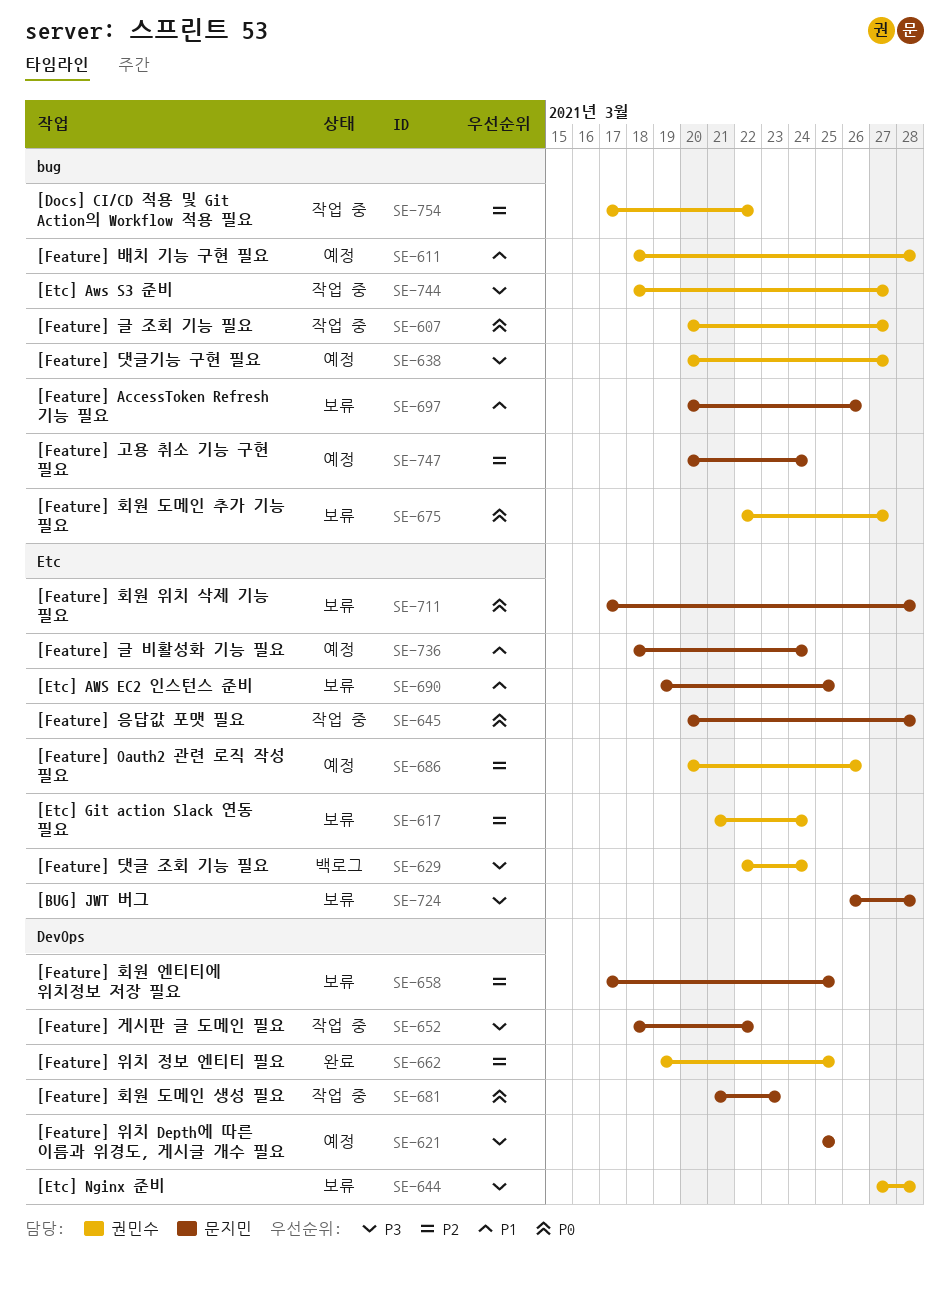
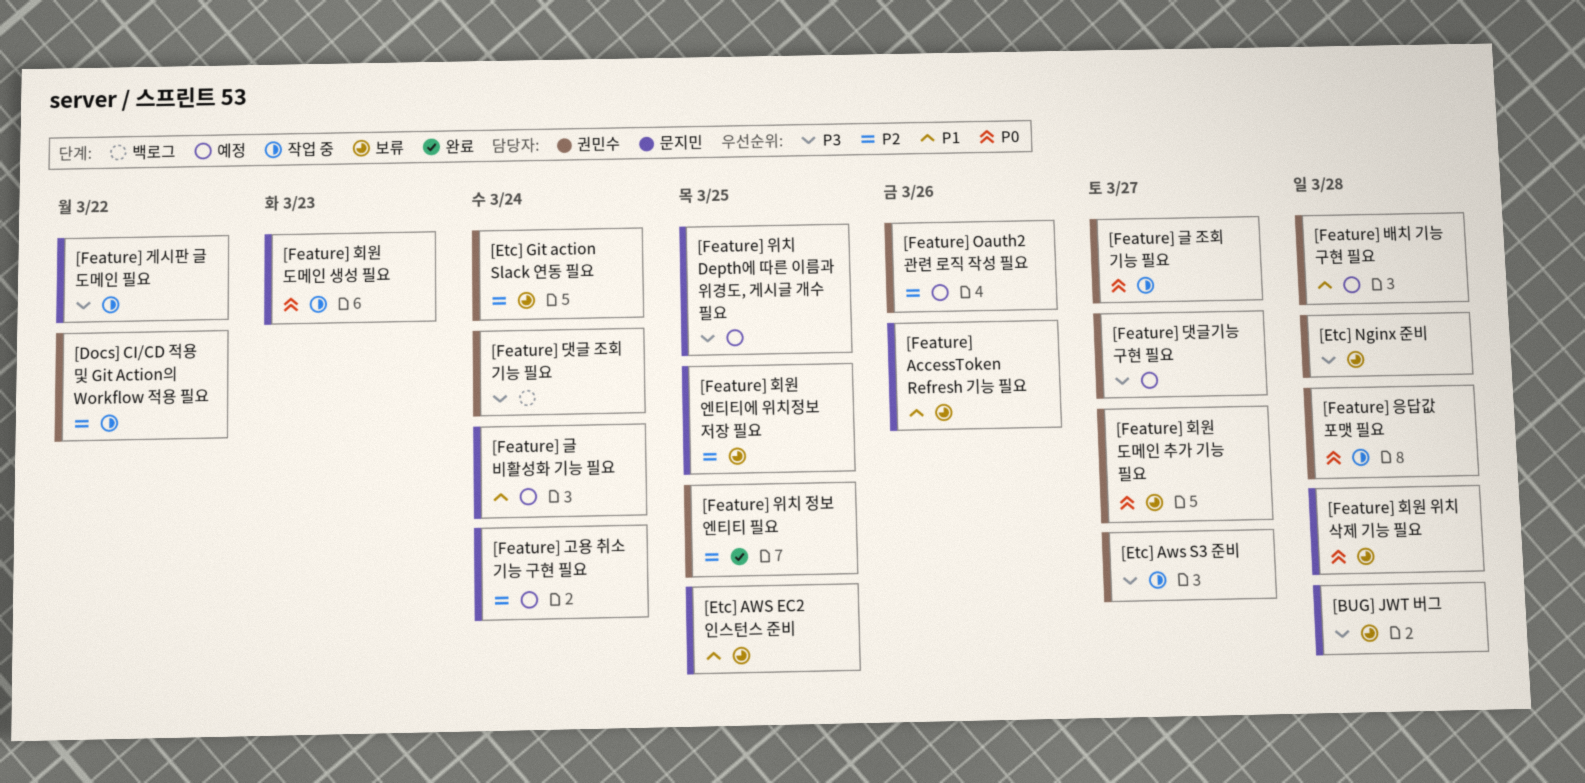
[Feature] 응답값 포맷 필요, owner: 문지민 -> 권민수

